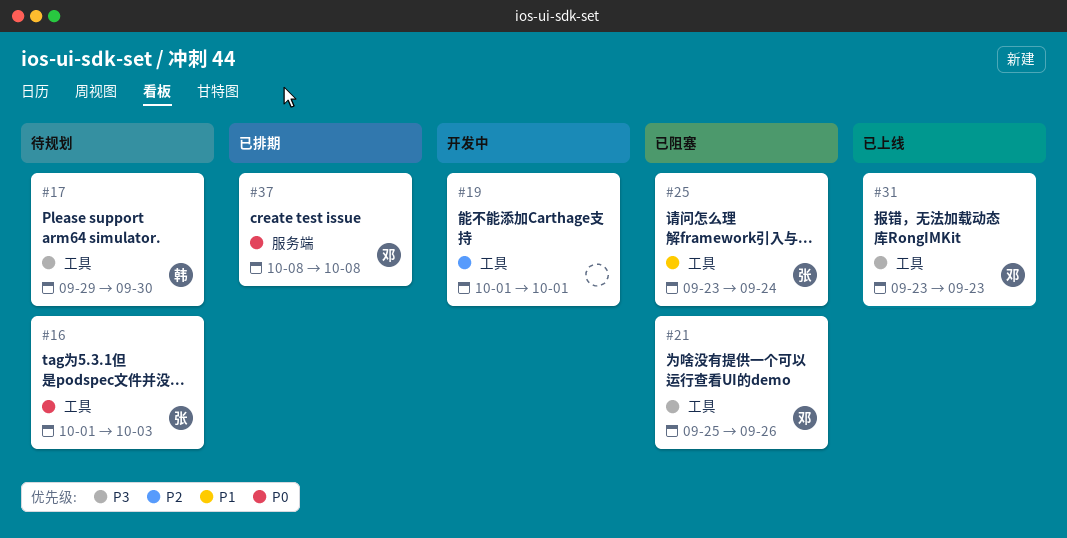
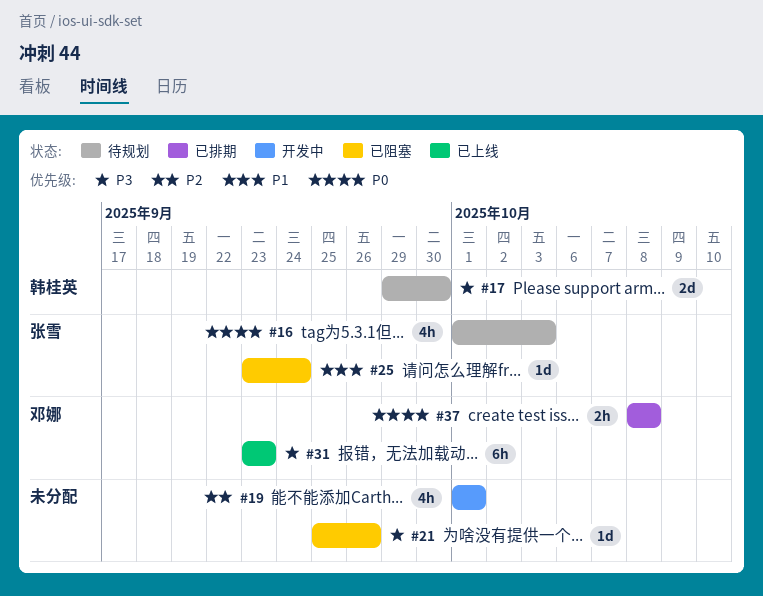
#21, owner: 邓娜 -> none

